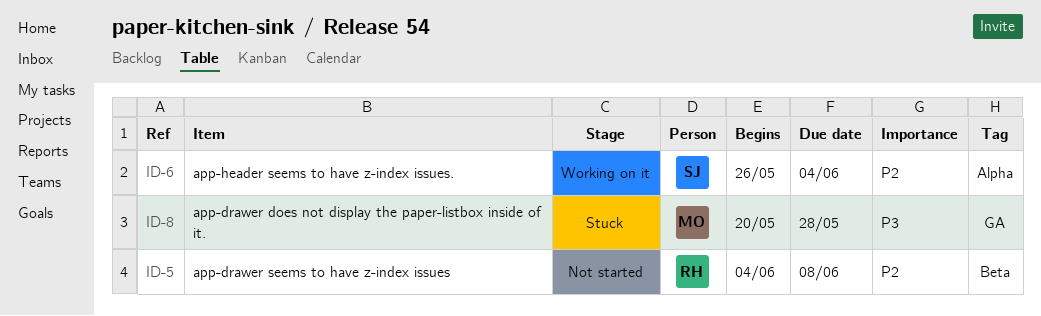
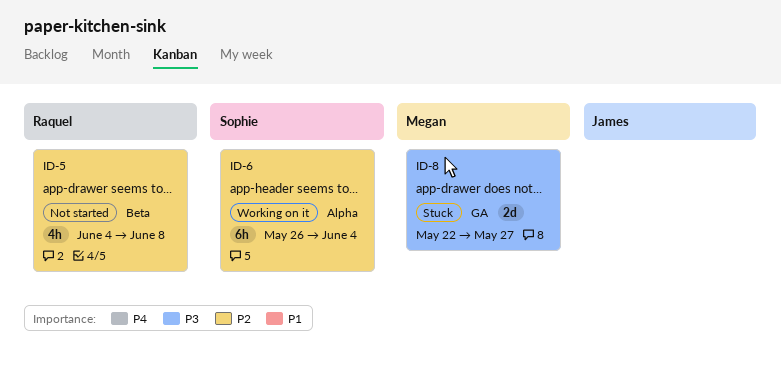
ID-8, start: May 20 -> May 22
ID-8, due: May 28 -> May 27

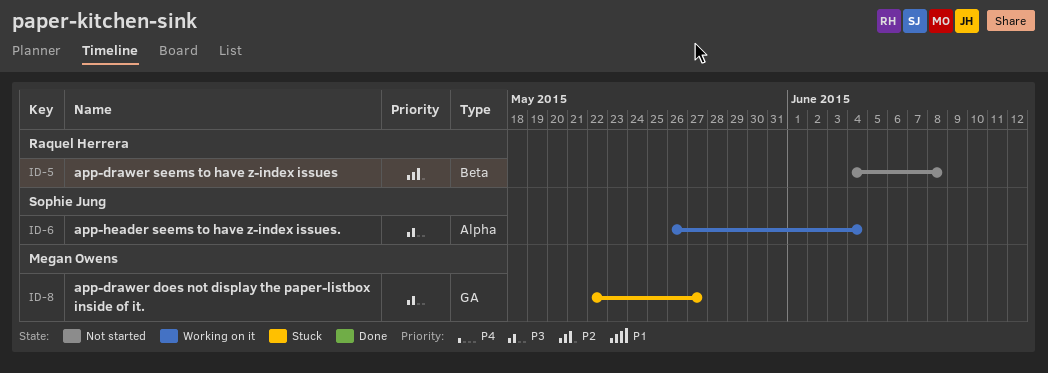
ID-6, priority: P2 -> P3

